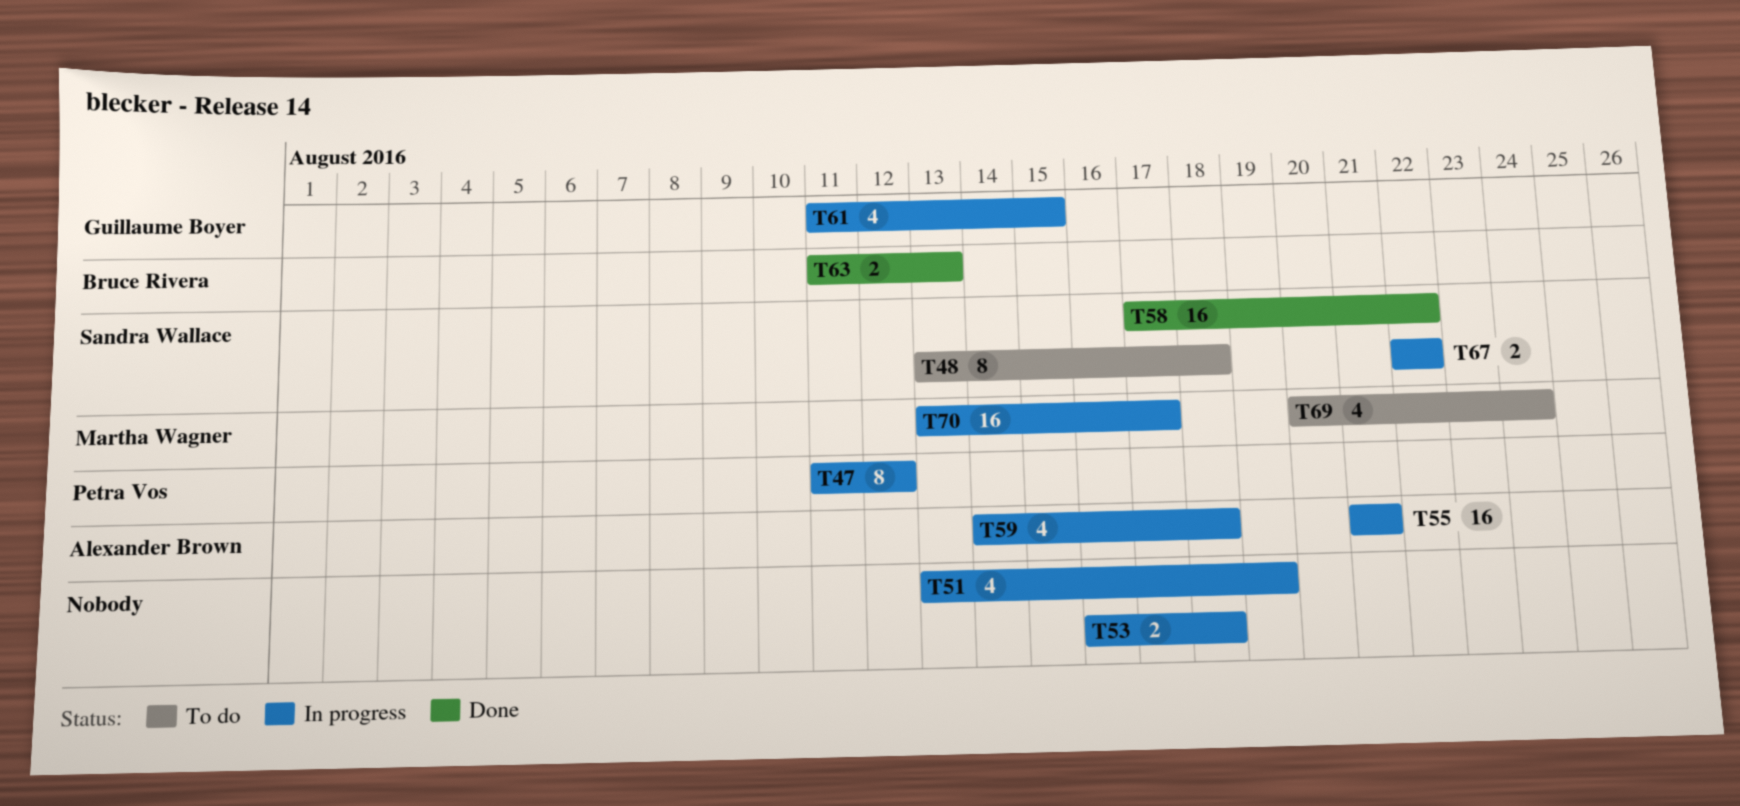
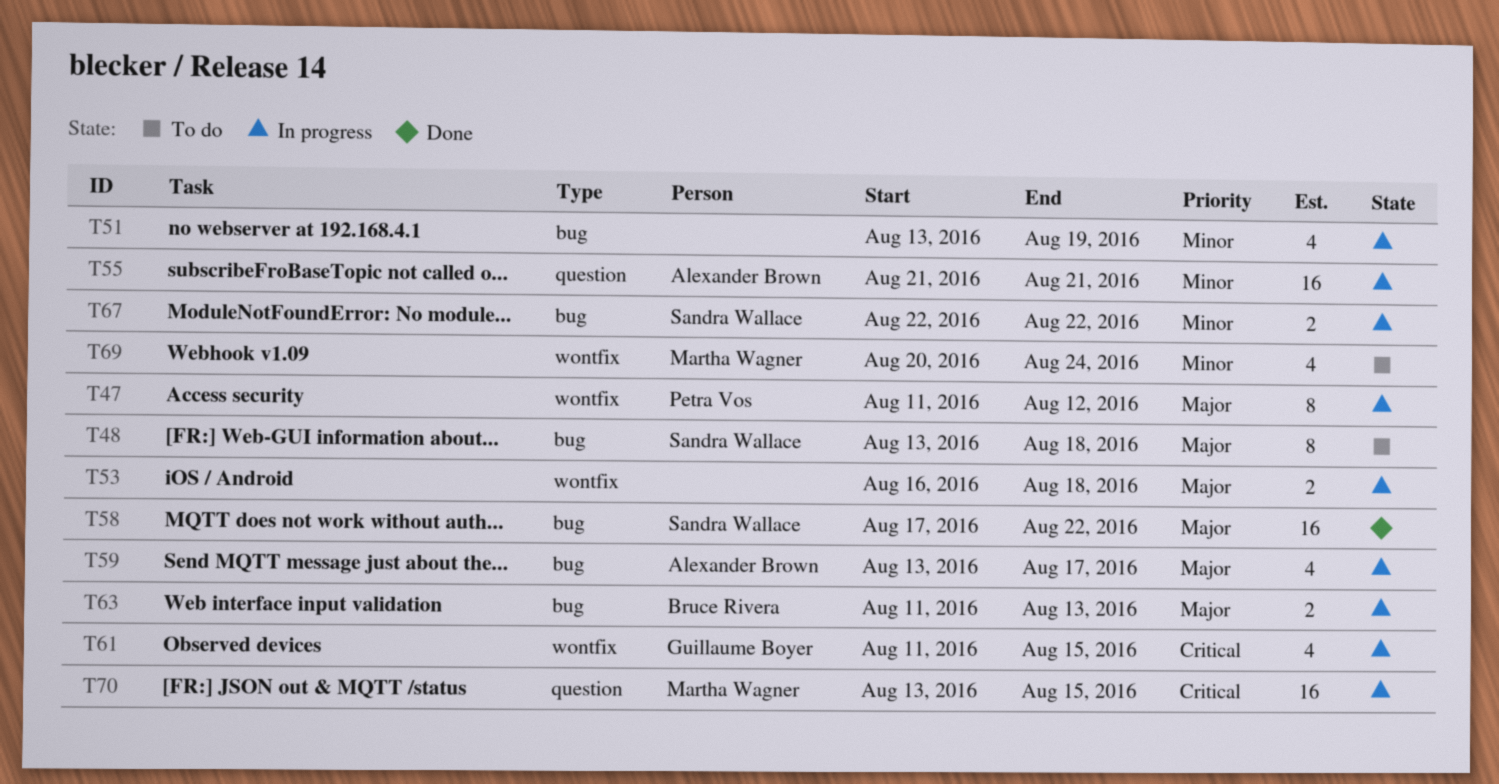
T59, start: Aug 14 -> Aug 13
T59, due: Aug 18 -> Aug 17
T63, status: Done -> In progress
T70, due: Aug 17 -> Aug 15

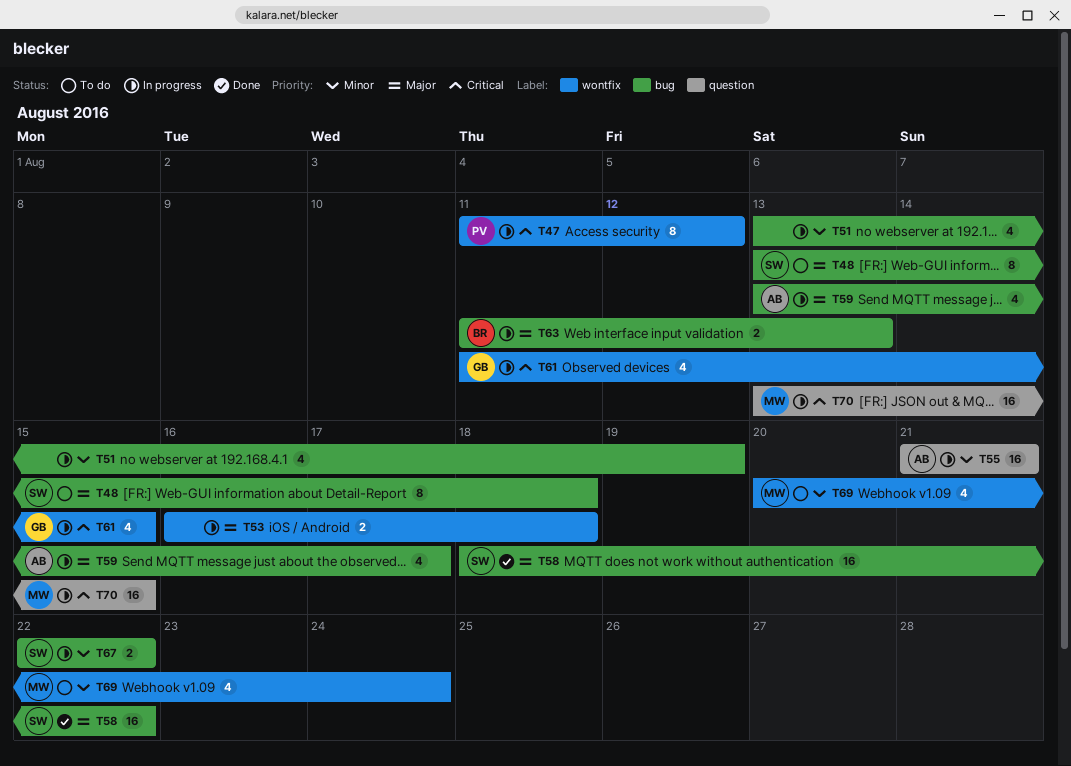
T47, priority: Major -> Critical
T58, start: Aug 17 -> Aug 18

